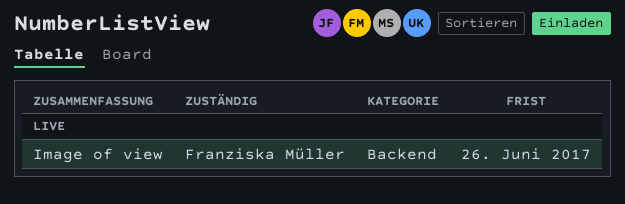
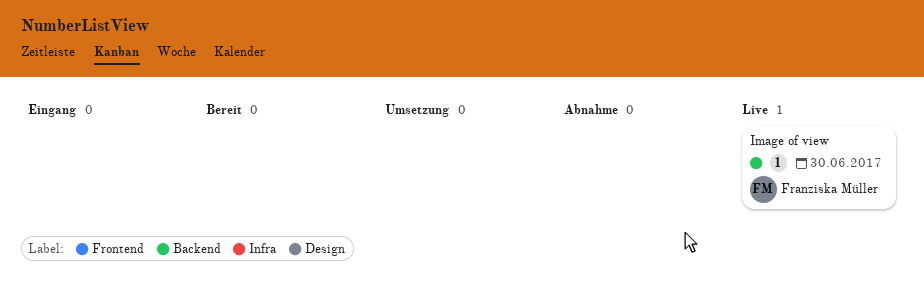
Image of view, due: Jun 26 -> Jun 30

